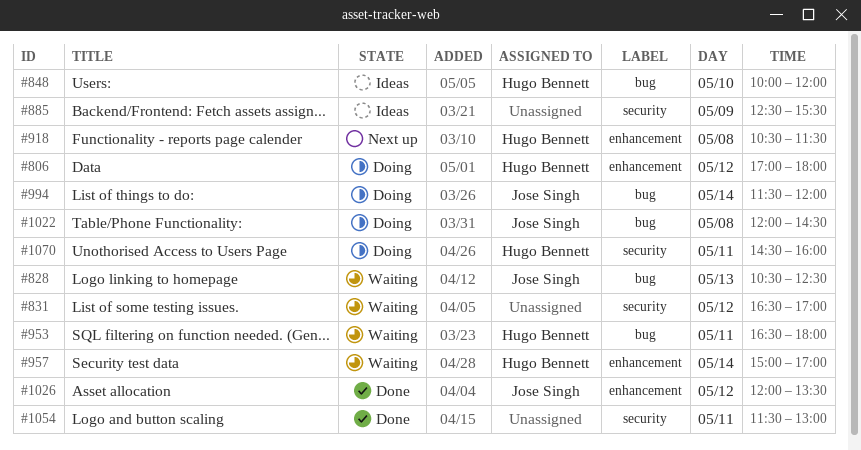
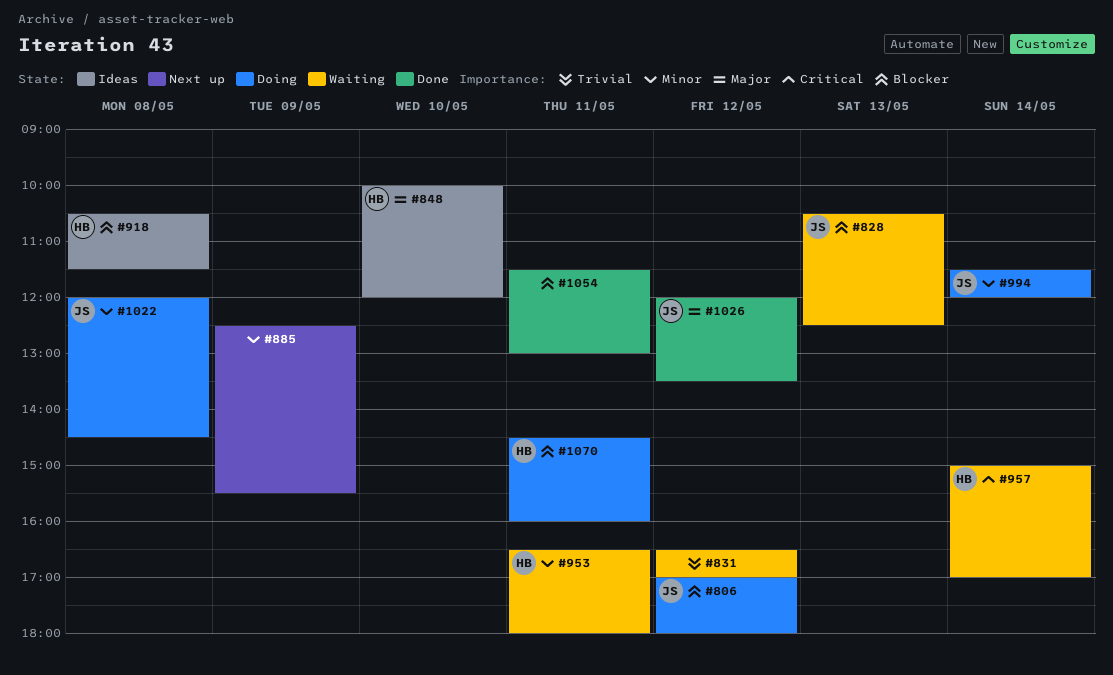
#806, owner: Hugo Bennett -> Jose Singh
#885, status: Ideas -> Next up
#918, status: Next up -> Ideas

